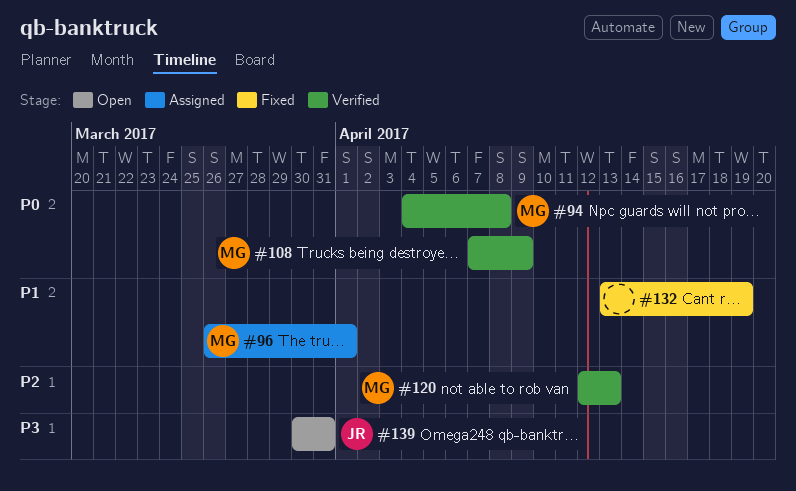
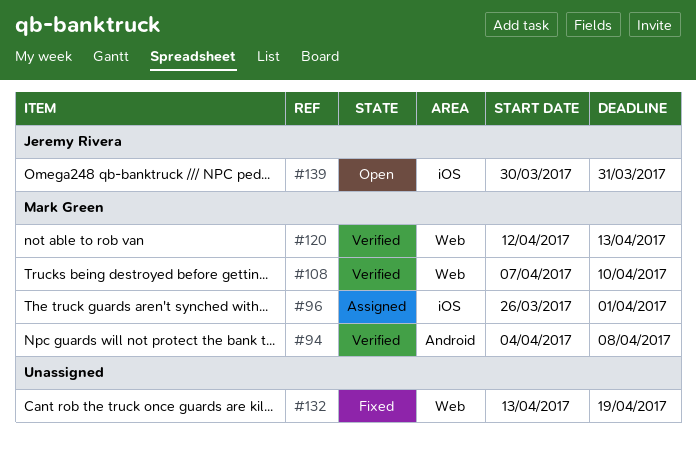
#108, due: Apr 9 -> Apr 10

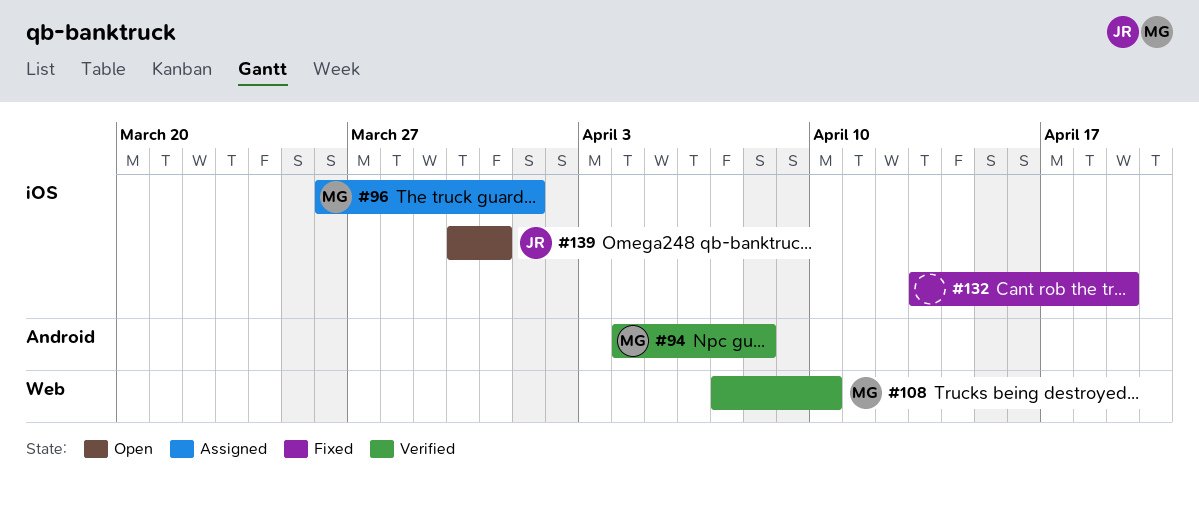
#120: present -> none
#132, label: Web -> iOS

